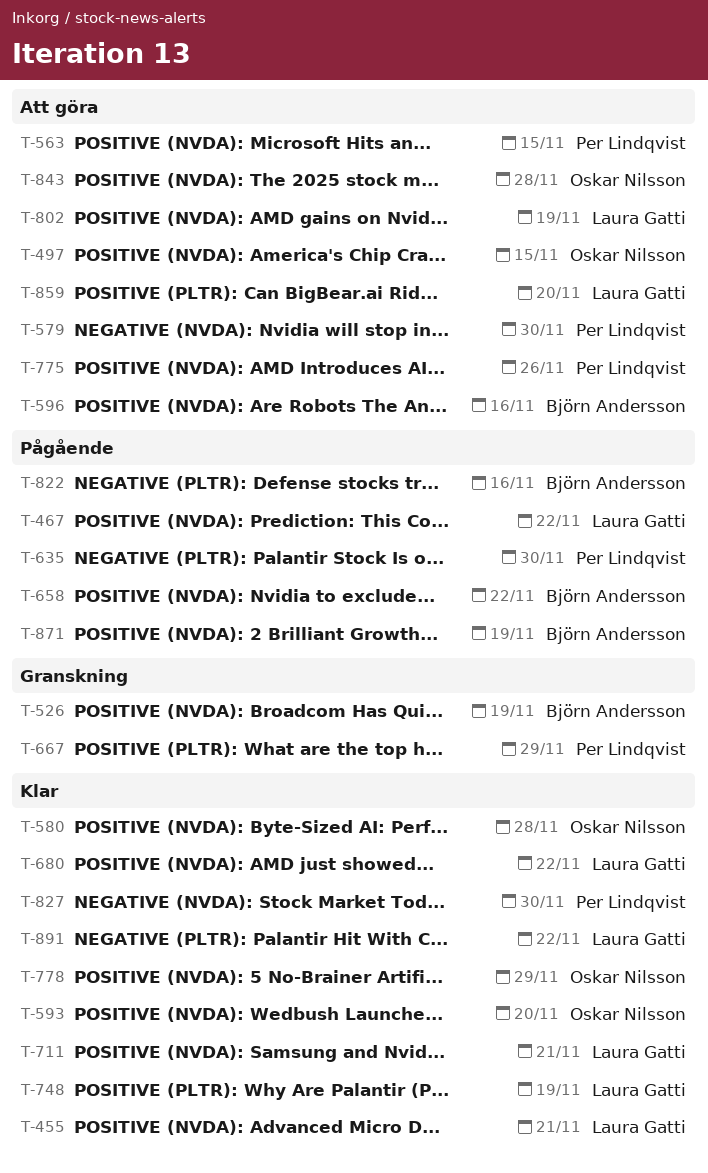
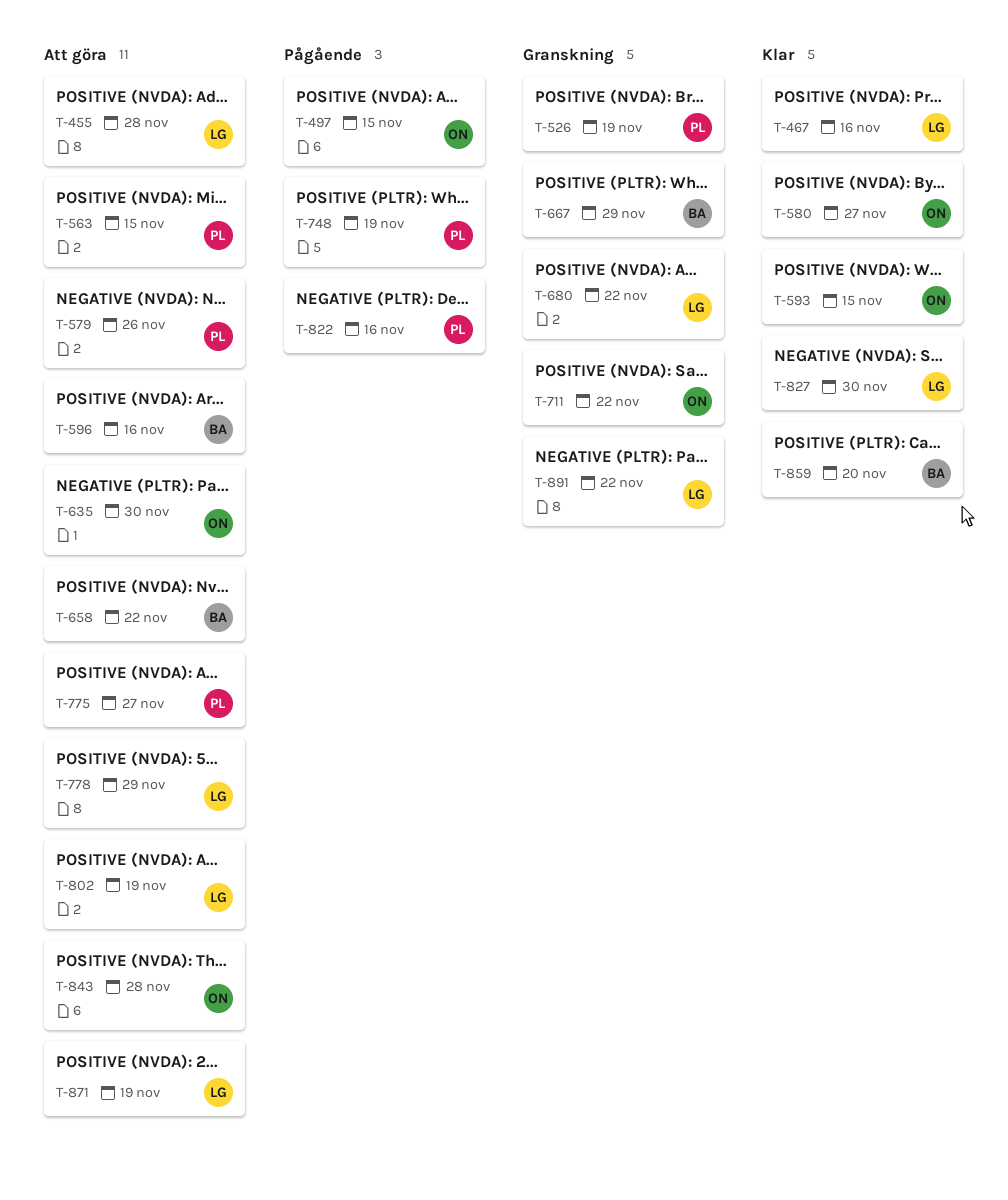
T-455, status: Klar -> Att göra
T-455, due: Nov 21 -> Nov 28
T-467, status: Pågående -> Klar
T-467, due: Nov 22 -> Nov 16
T-497, status: Att göra -> Pågående
T-526, owner: Björn Andersson -> Per Lindqvist
T-579, due: Nov 30 -> Nov 26
T-580, due: Nov 28 -> Nov 27
T-593, due: Nov 20 -> Nov 15
T-635, status: Pågående -> Att göra
T-635, owner: Per Lindqvist -> Oskar Nilsson
T-658, status: Pågående -> Att göra
T-667, owner: Per Lindqvist -> Björn Andersson
T-680, status: Klar -> Granskning
T-711, status: Klar -> Granskning
T-711, owner: Laura Gatti -> Oskar Nilsson
T-711, due: Nov 21 -> Nov 22
T-748, status: Klar -> Pågående
T-748, owner: Laura Gatti -> Per Lindqvist
T-775, due: Nov 26 -> Nov 27
T-778, status: Klar -> Att göra
T-778, owner: Oskar Nilsson -> Laura Gatti
T-822, owner: Björn Andersson -> Per Lindqvist
T-827, owner: Per Lindqvist -> Laura Gatti
T-859, status: Att göra -> Klar
T-859, owner: Laura Gatti -> Björn Andersson
T-871, status: Pågående -> Att göra
T-871, owner: Björn Andersson -> Laura Gatti
T-891, status: Klar -> Granskning

